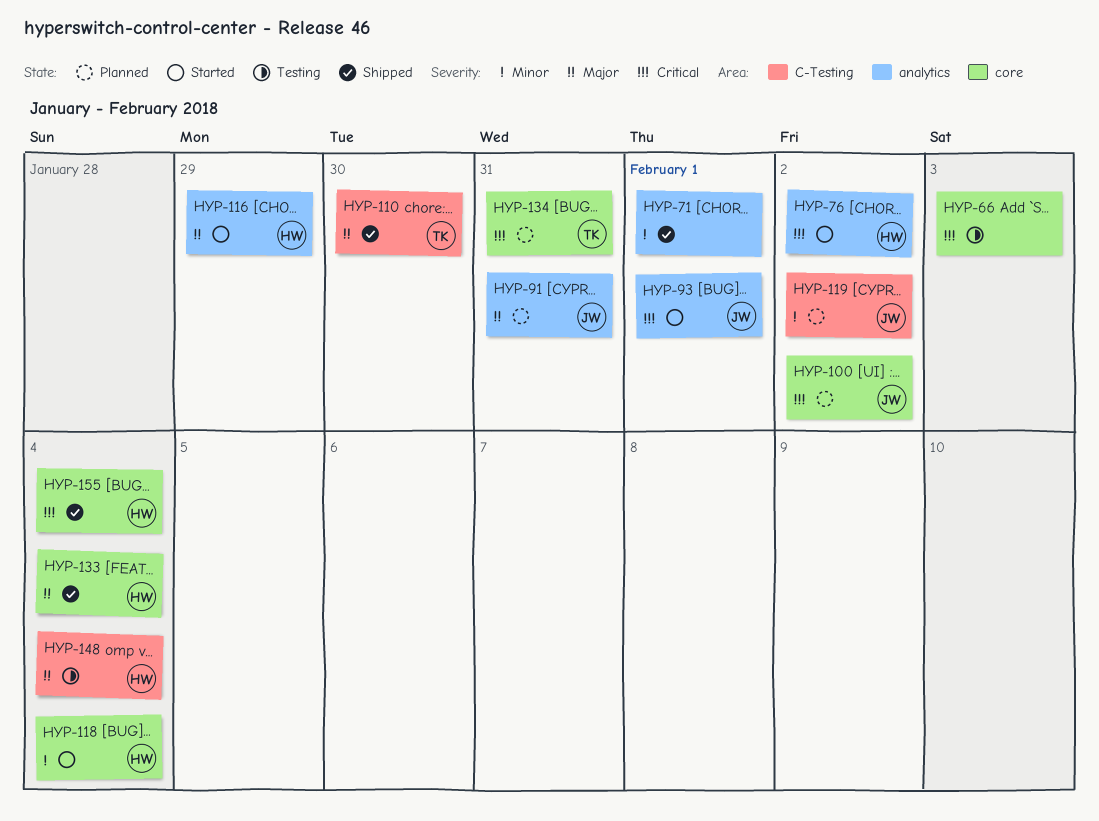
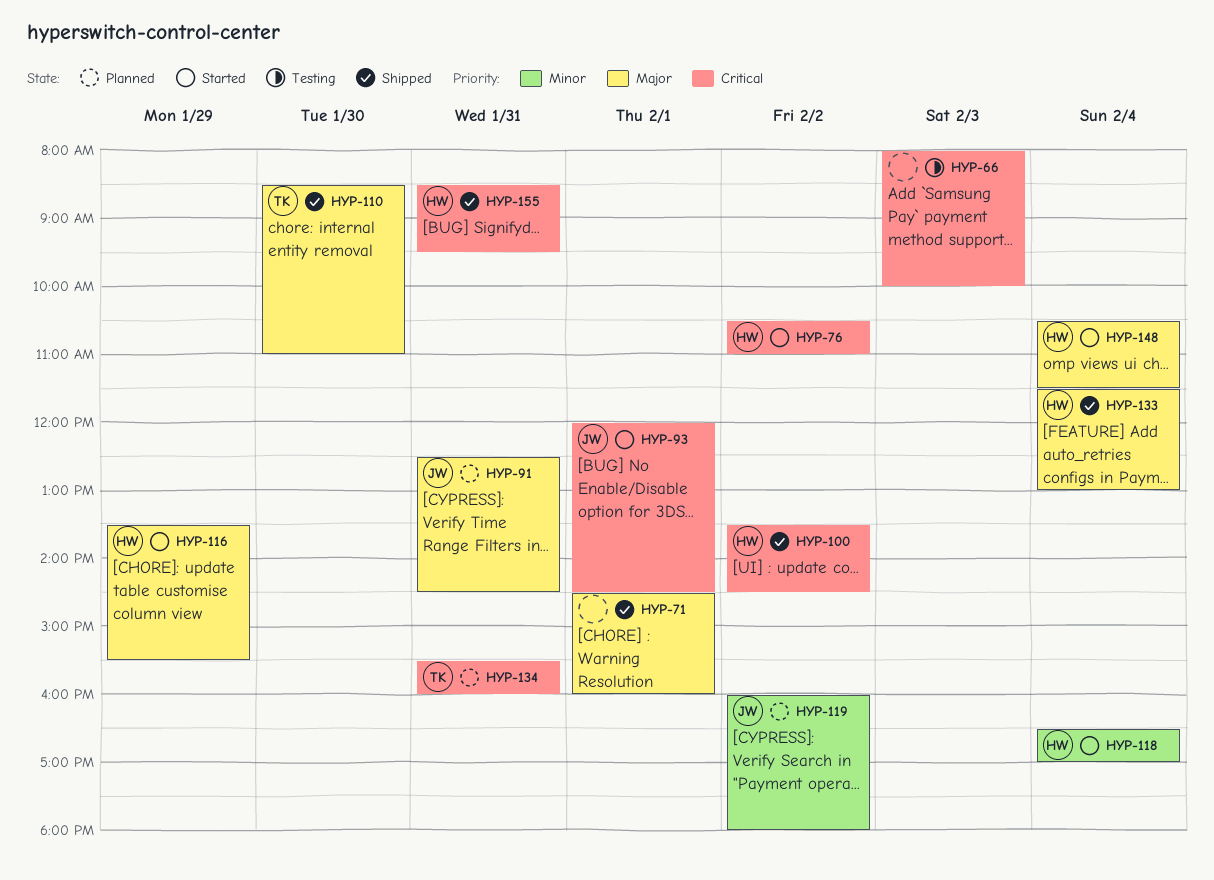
HYP-71, priority: Minor -> Major
HYP-100, status: Planned -> Shipped
HYP-100, owner: JW -> HW
HYP-148, status: Testing -> Started
HYP-155, day: Feb 4 -> Jan 31

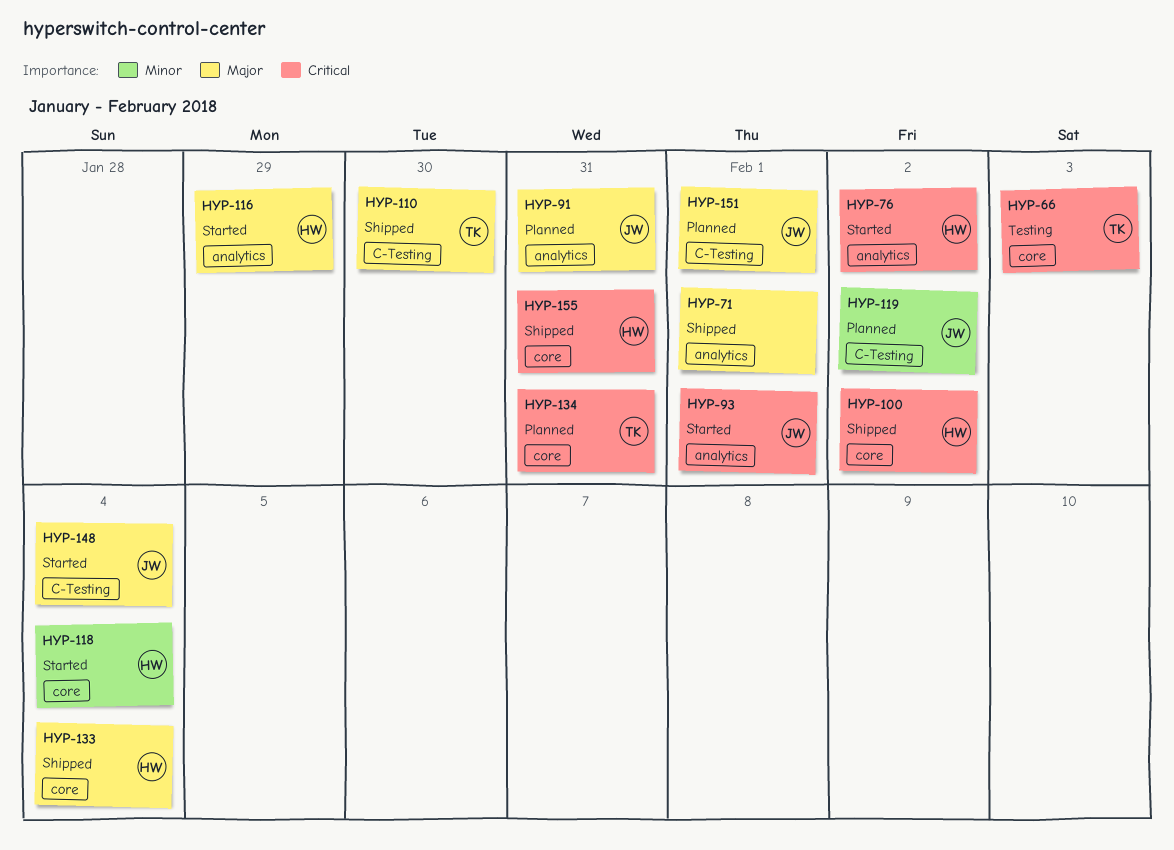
HYP-66, owner: none -> TK
HYP-148, owner: HW -> JW
HYP-151: none -> present

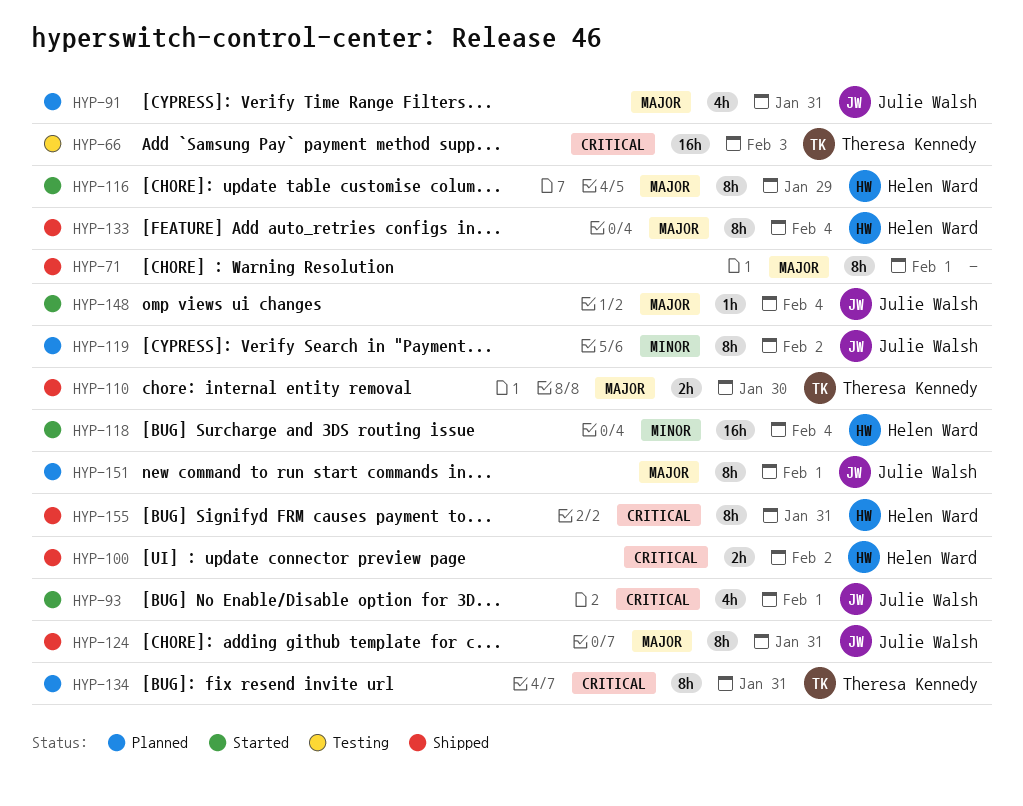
HYP-76: present -> none
HYP-124: none -> present

